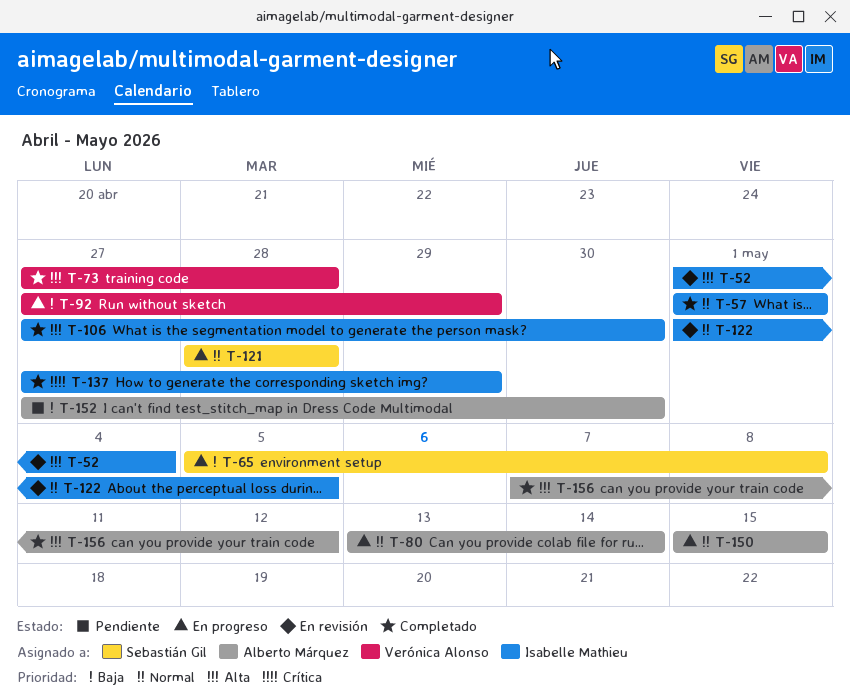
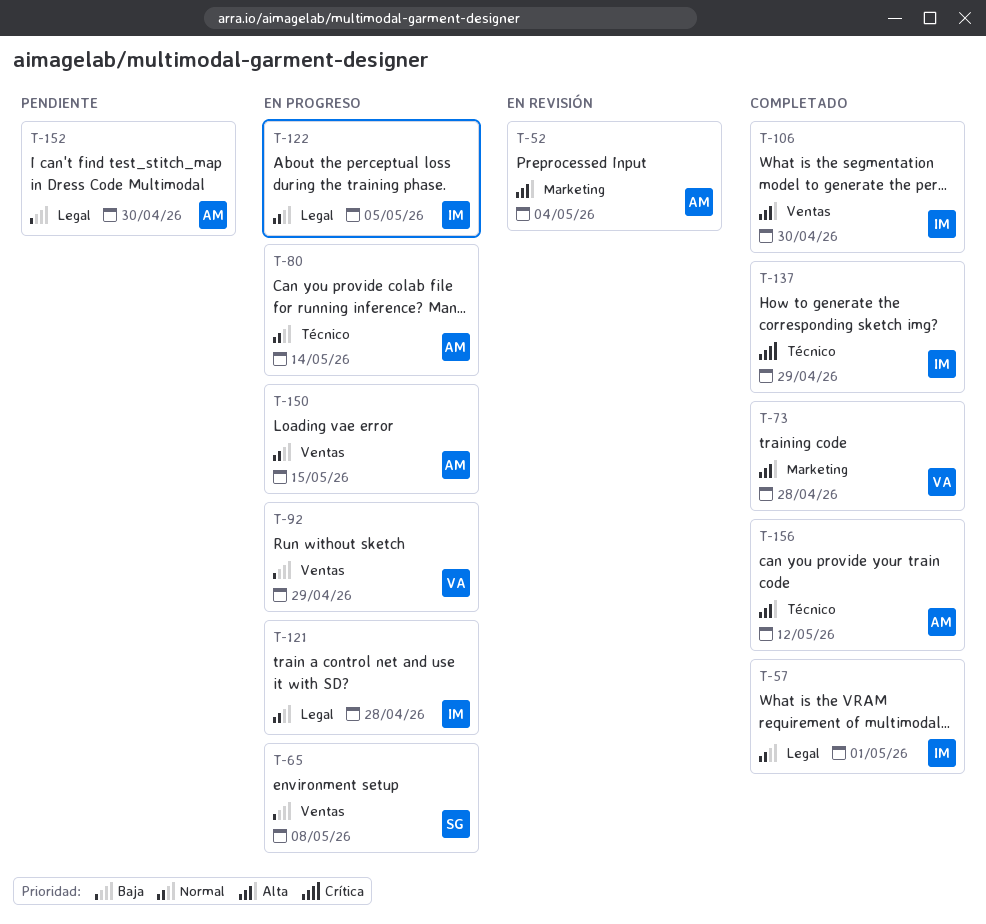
T-52, owner: Isabelle Mathieu -> Alberto Márquez
T-121, owner: Sebastián Gil -> Isabelle Mathieu
T-122, status: En revisión -> En progreso

